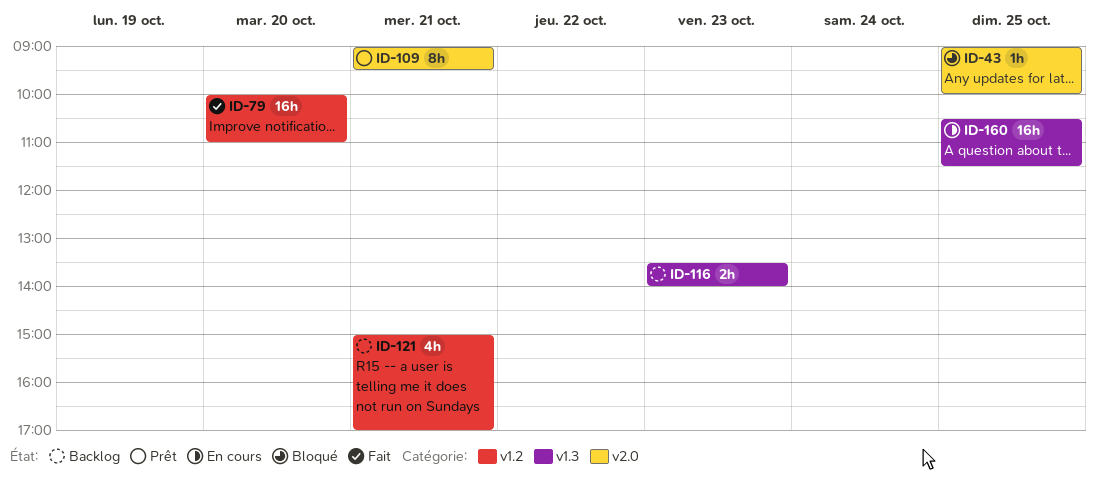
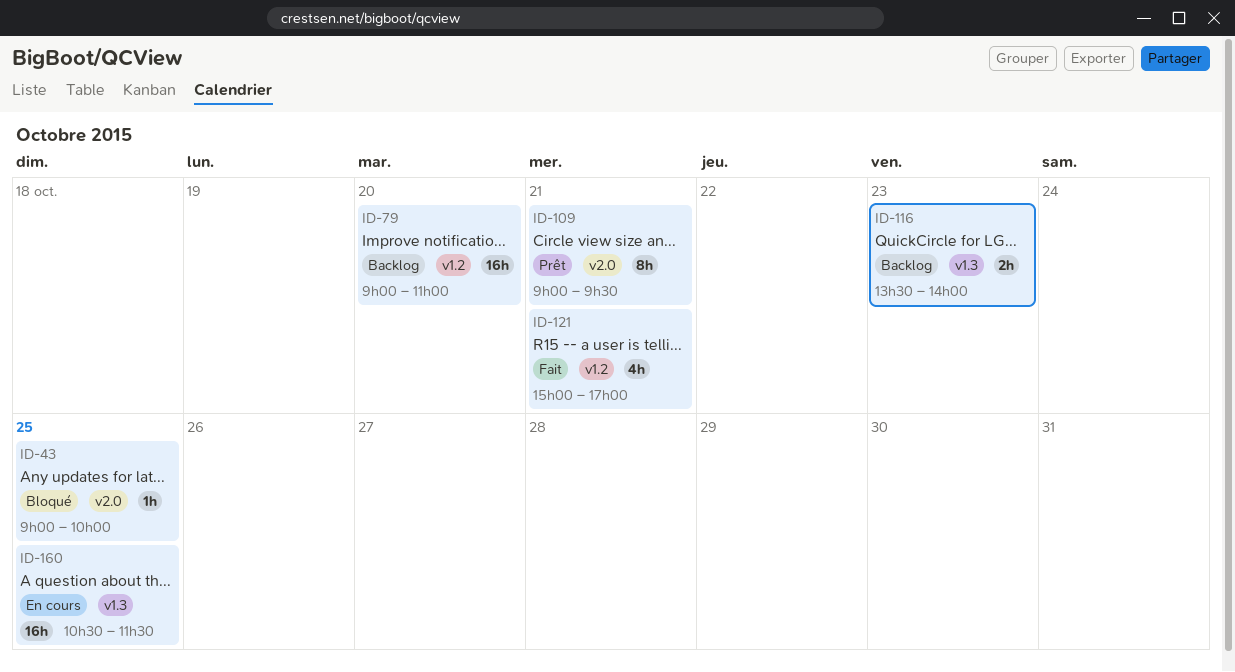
ID-79, status: Fait -> Backlog
ID-79, begins: 10:00 -> 09:00
ID-121, status: Backlog -> Fait

